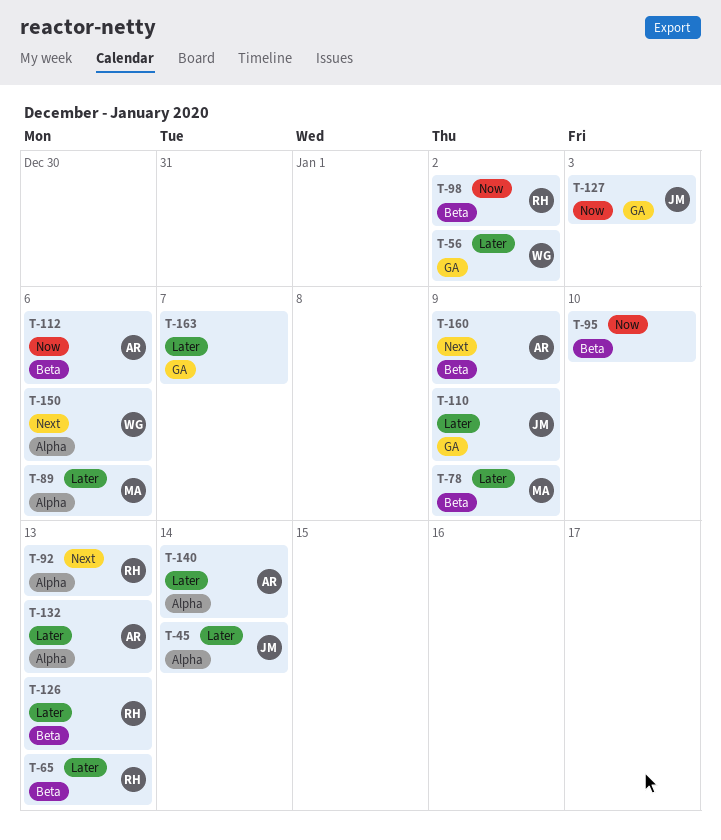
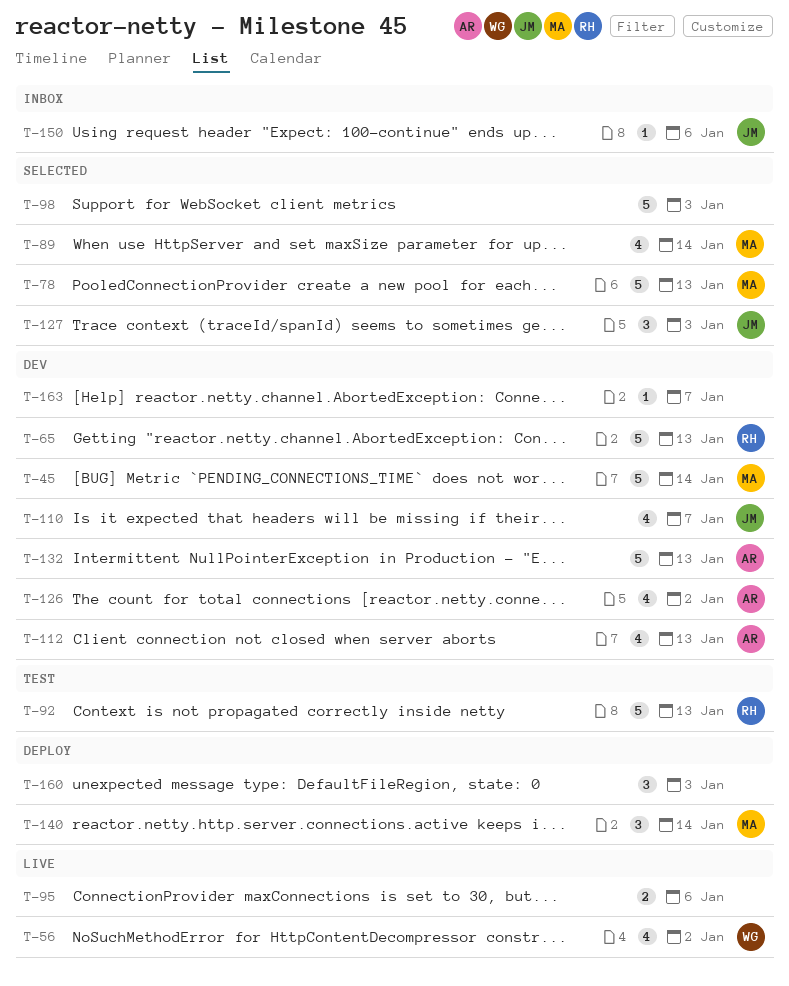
T-45, owner: JM -> MA
T-78, due: Jan 9 -> Jan 13
T-89, due: Jan 6 -> Jan 14
T-95, due: Jan 10 -> Jan 6
T-98, owner: RH -> none
T-98, due: Jan 2 -> Jan 3
T-110, due: Jan 9 -> Jan 7
T-112, due: Jan 6 -> Jan 13
T-126, owner: RH -> AR
T-126, due: Jan 13 -> Jan 2
T-140, owner: AR -> MA
T-150, owner: WG -> JM
T-160, owner: AR -> none
T-160, due: Jan 9 -> Jan 3

